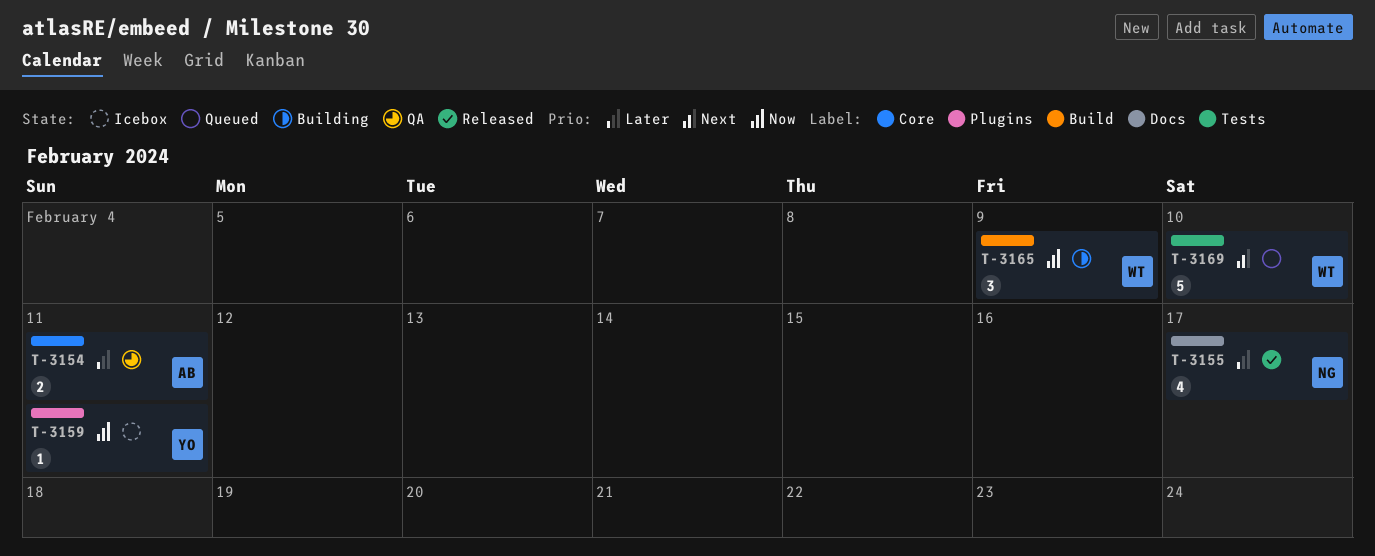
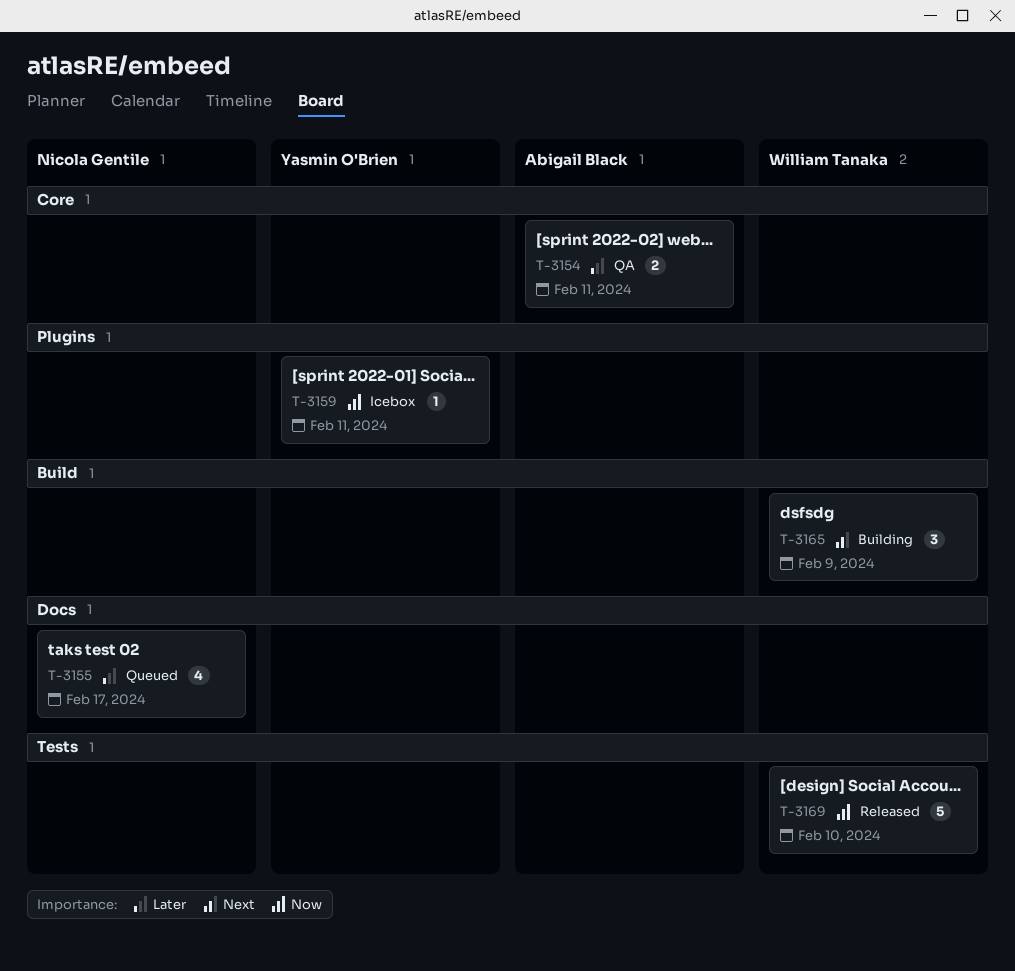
T-3155, status: Released -> Queued
T-3165, priority: Now -> Next
T-3169, status: Queued -> Released
T-3169, priority: Next -> Now

